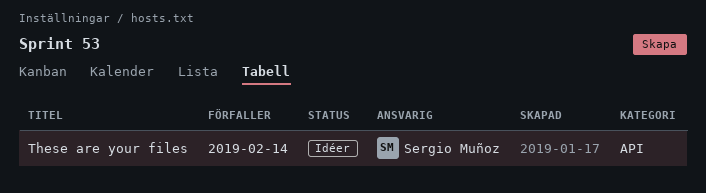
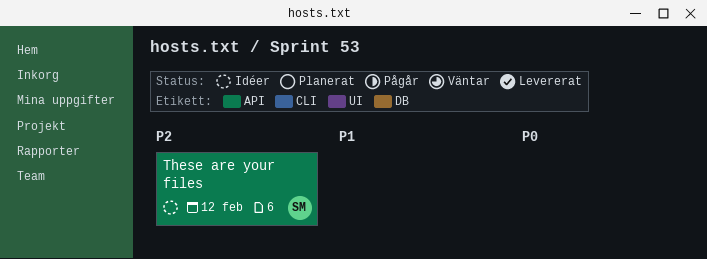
These are your files, due: Feb 14 -> Feb 12

